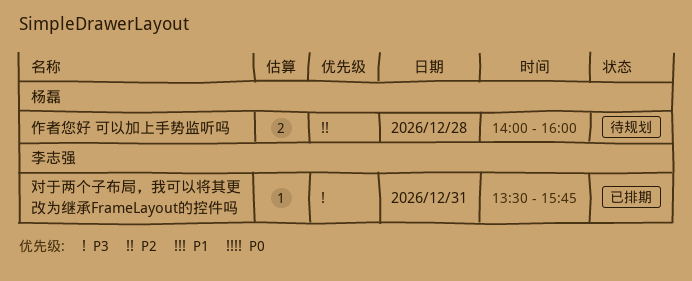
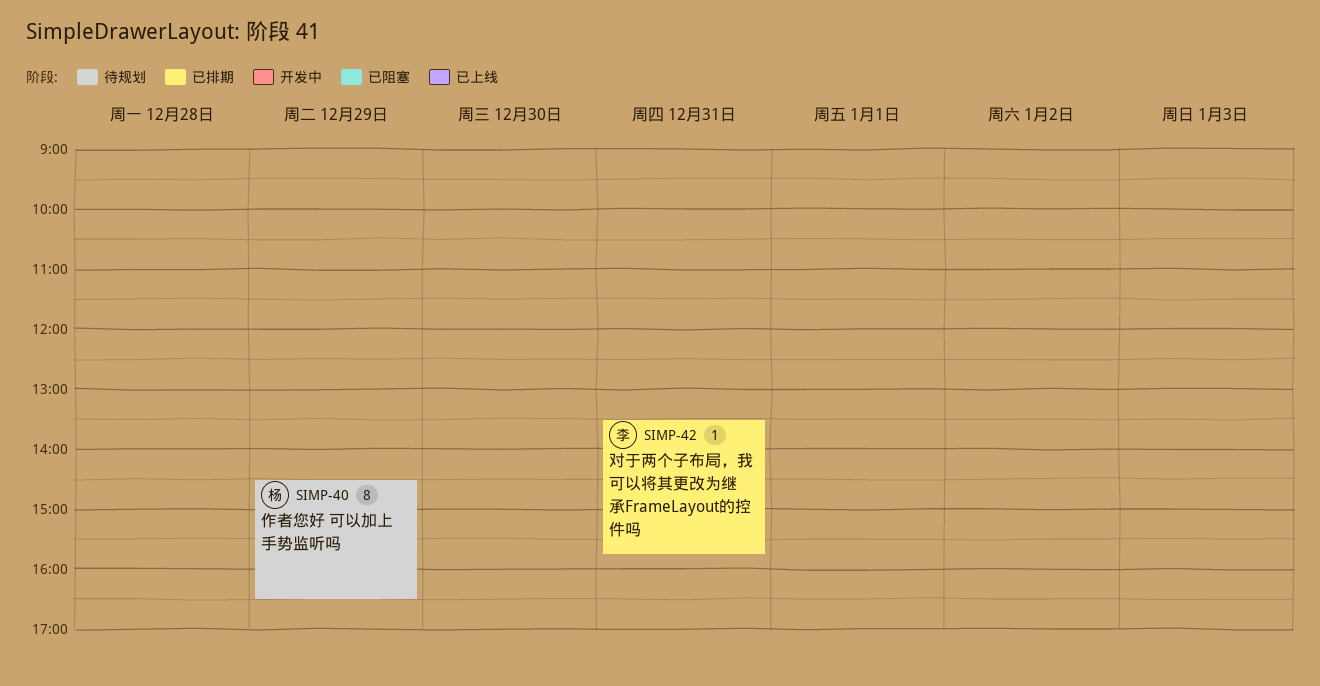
作者您好 可以加上手势监听吗, estimate: 2 -> 8
作者您好 可以加上手势监听吗, day: Dec 28 -> Dec 29
作者您好 可以加上手势监听吗, begins: 14:00 -> 14:30
作者您好 可以加上手势监听吗, ends: 16:00 -> 16:30

